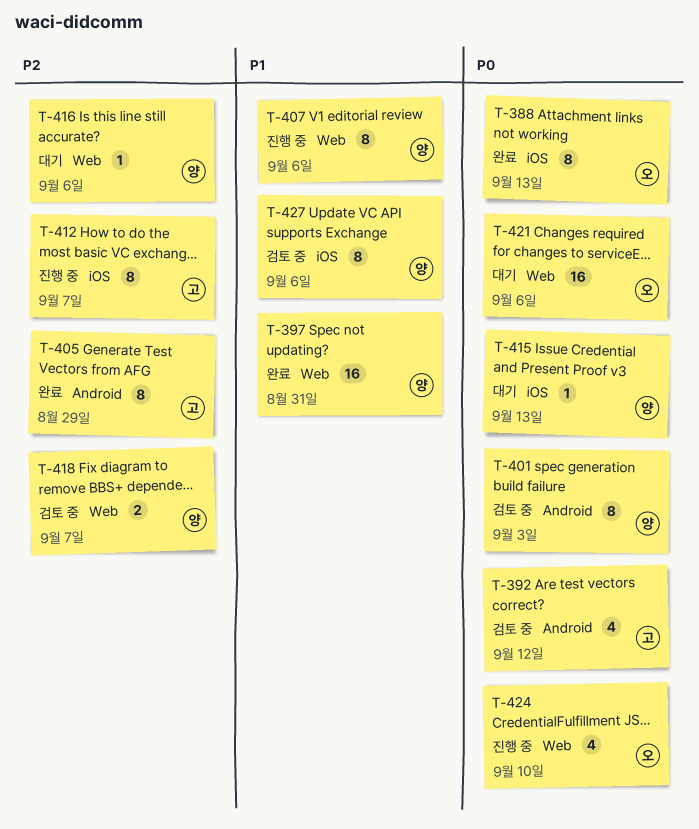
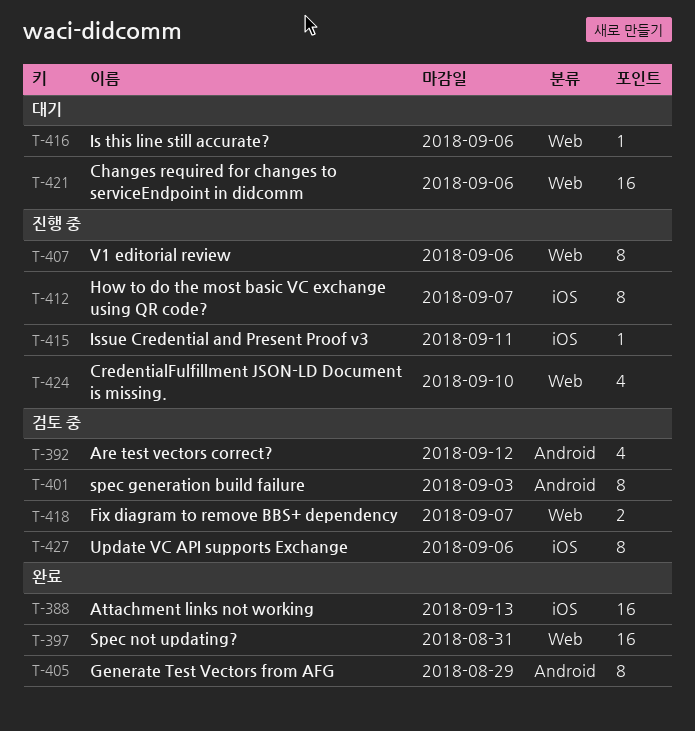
T-388, estimate: 8 -> 16
T-415, status: 대기 -> 진행 중
T-415, due: Sep 13 -> Sep 11

